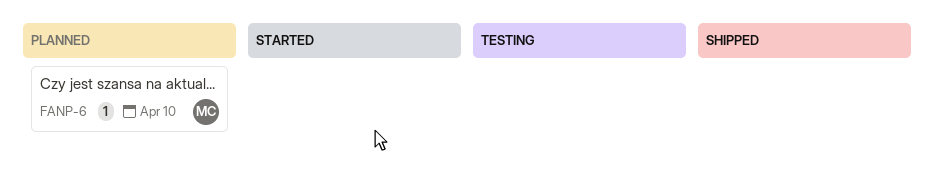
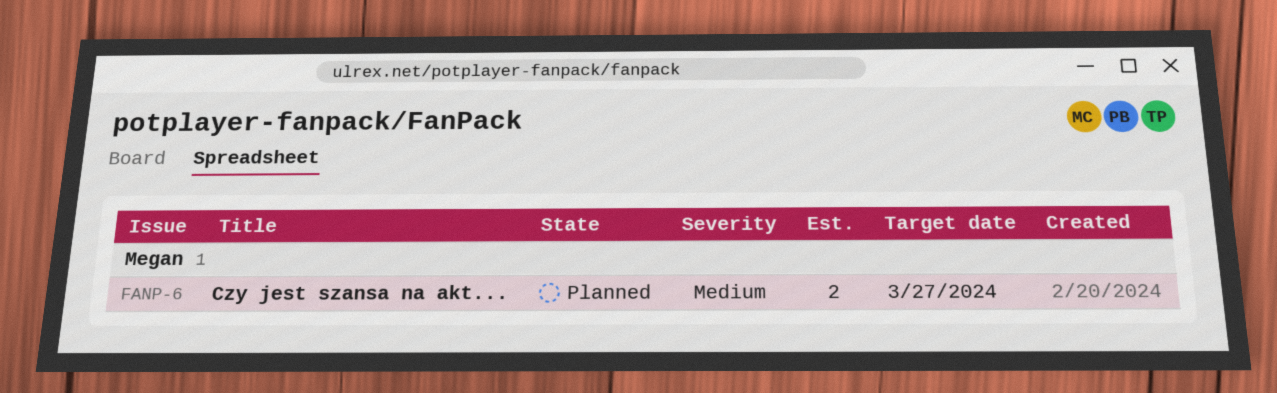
FANP-6, estimate: 1 -> 2
FANP-6, due: Apr 10 -> Mar 27

